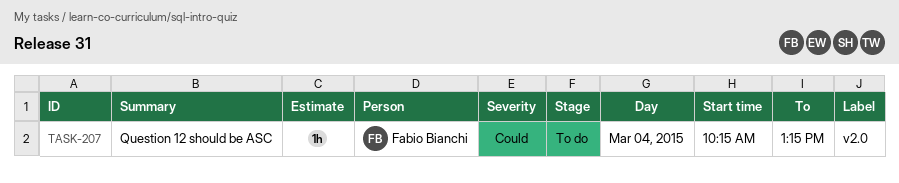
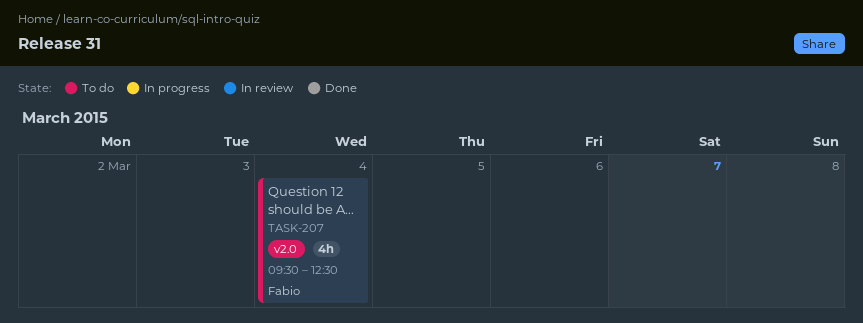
TASK-207, estimate: 1h -> 4h
TASK-207, begins: 10:15 -> 09:30
TASK-207, ends: 13:15 -> 12:30

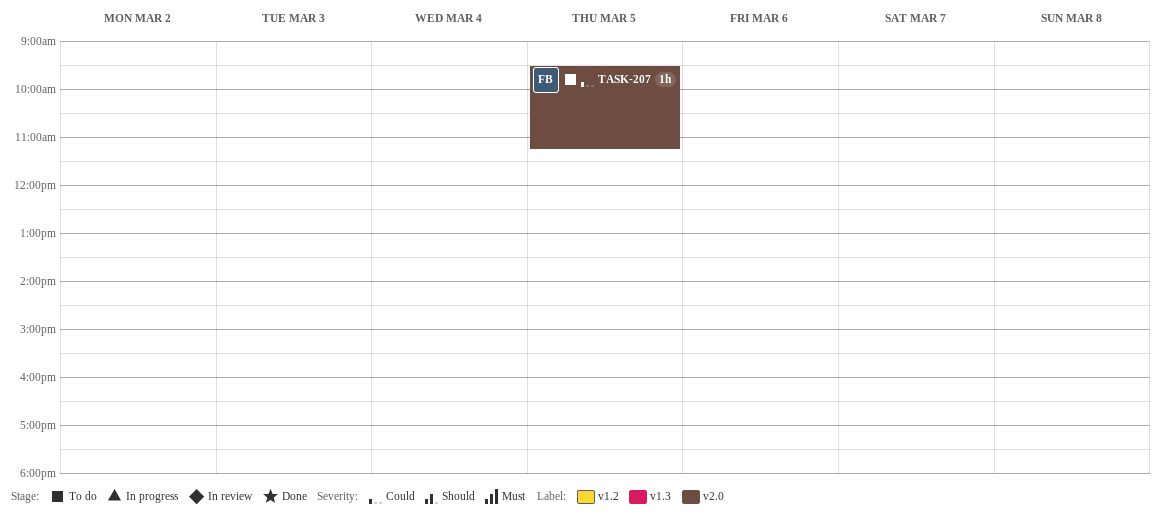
TASK-207, estimate: 4h -> 1h
TASK-207, day: Mar 4 -> Mar 5
TASK-207, ends: 12:30 -> 11:15

